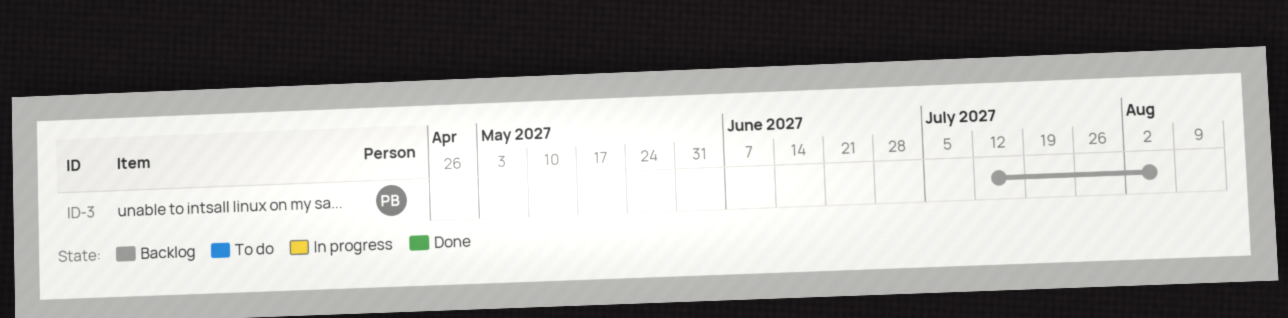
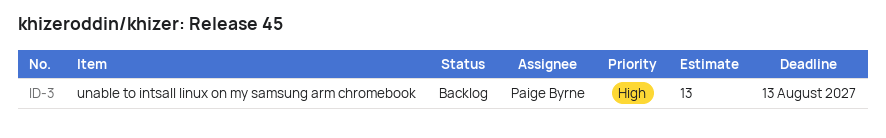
ID-3, due: Aug 6 -> Aug 13

